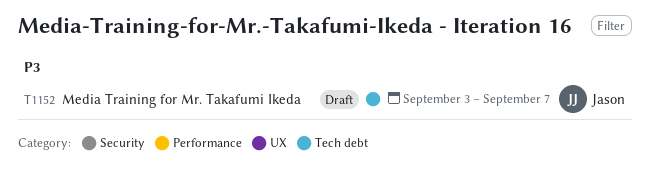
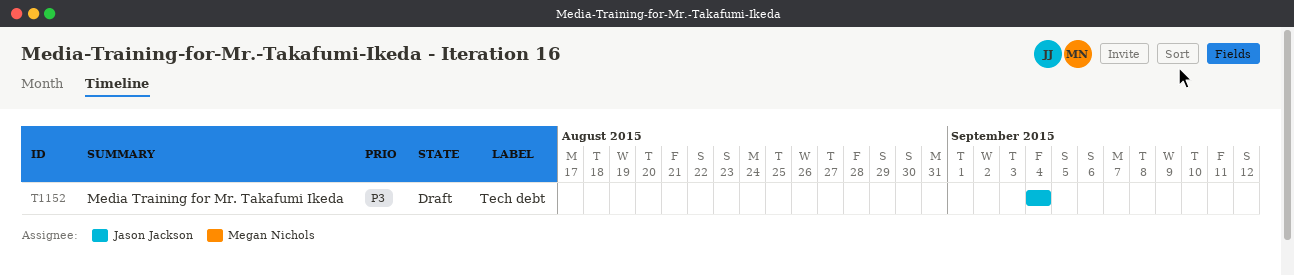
T1152, start: Sep 3 -> Sep 4
T1152, due: Sep 7 -> Sep 4

